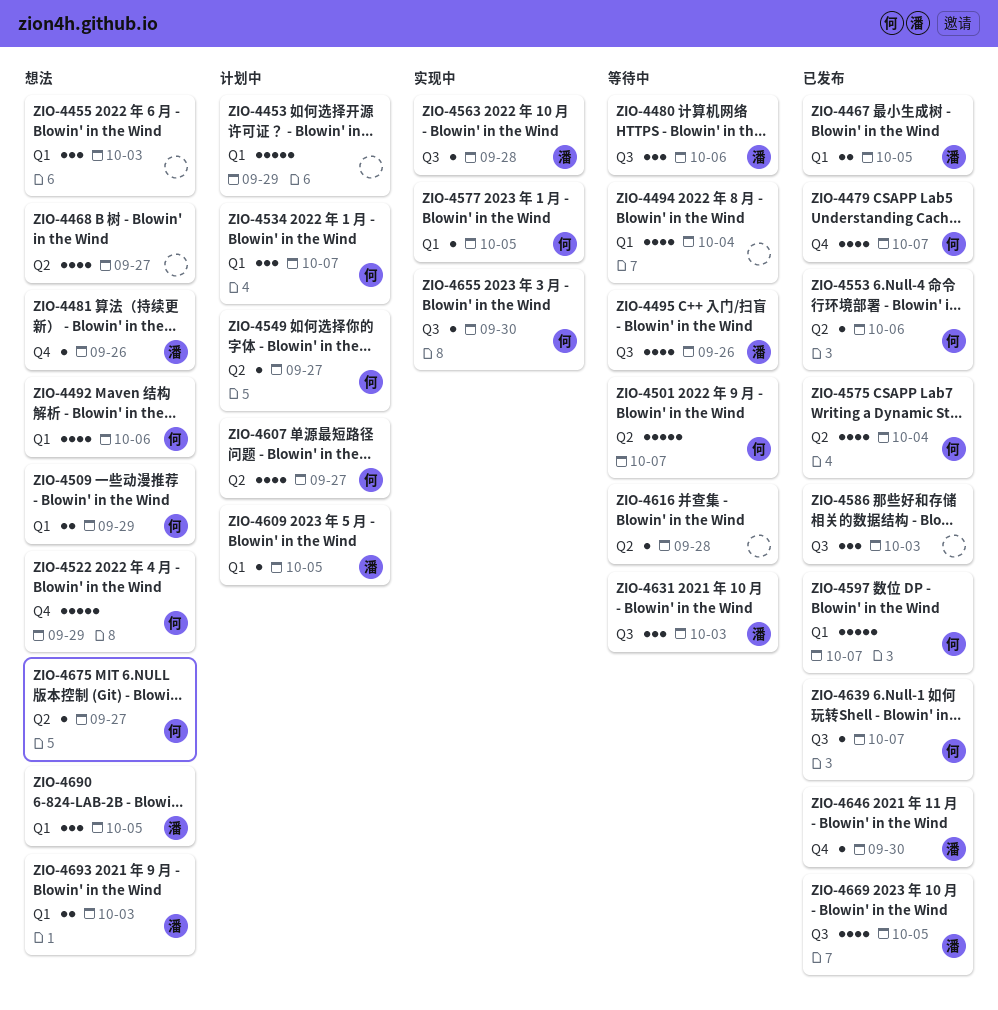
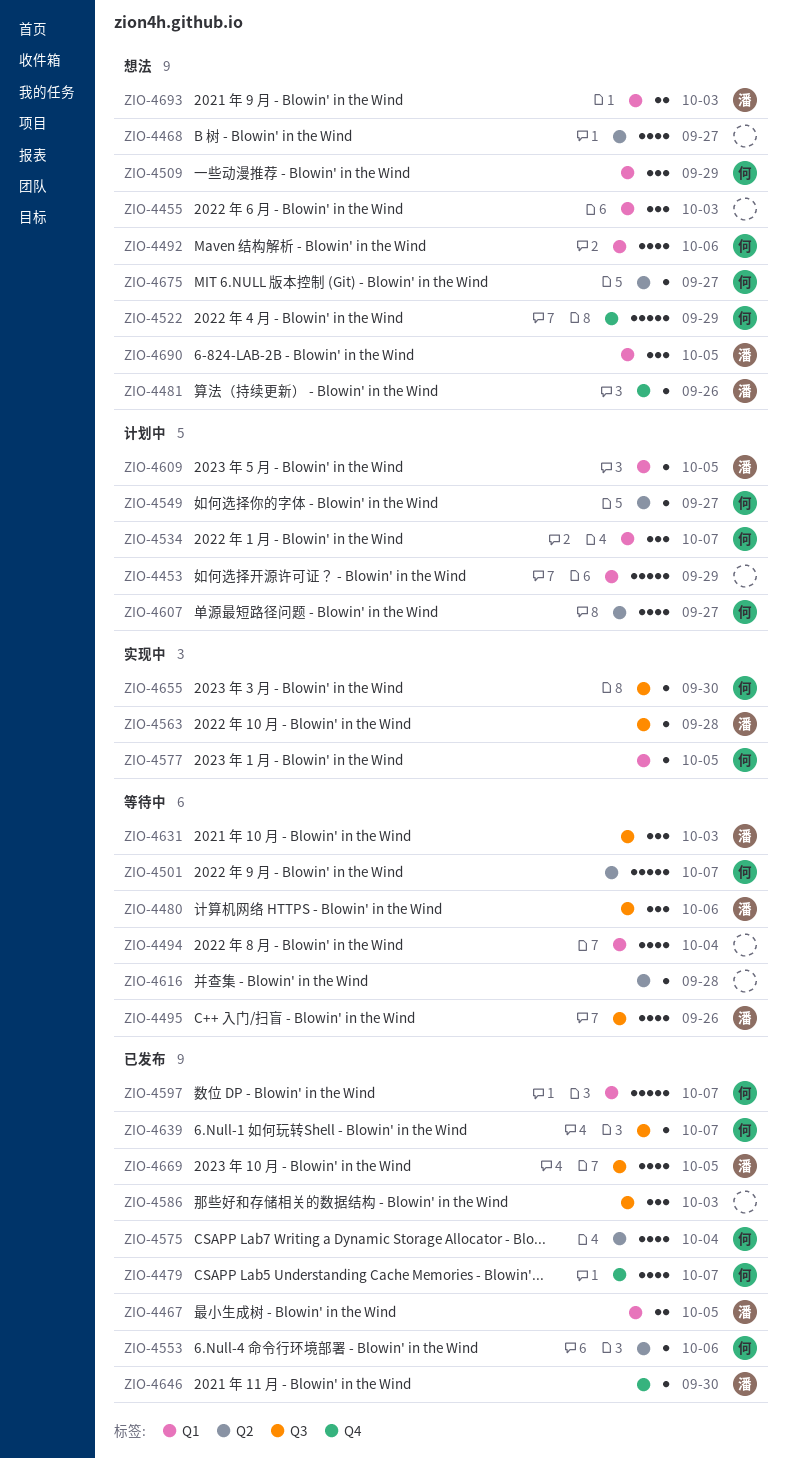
ZIO-4509, estimate: 2 -> 3

